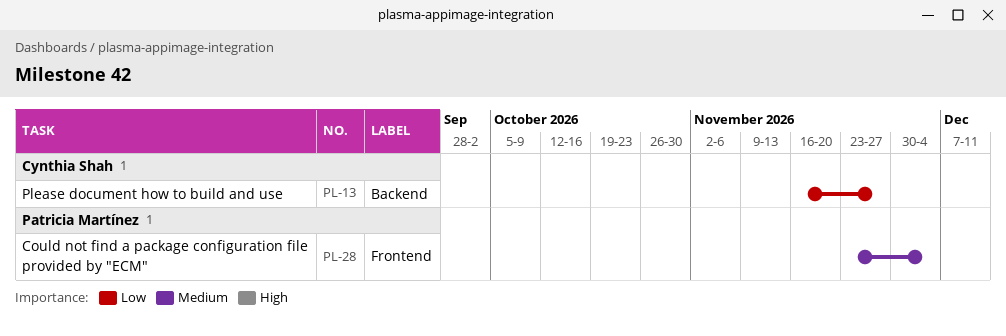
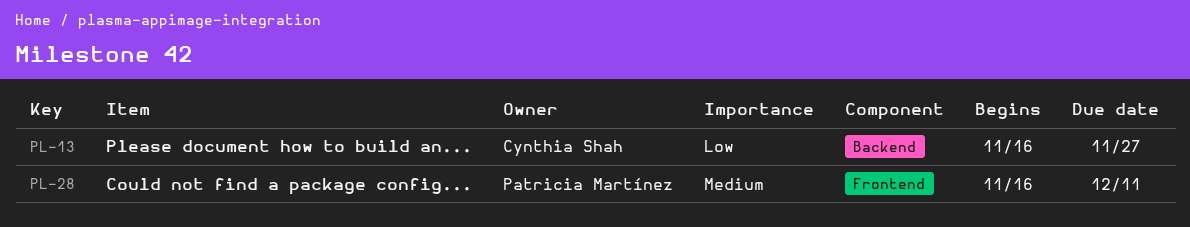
PL-28, start: Nov 23 -> Nov 16
PL-28, due: Dec 4 -> Dec 11

